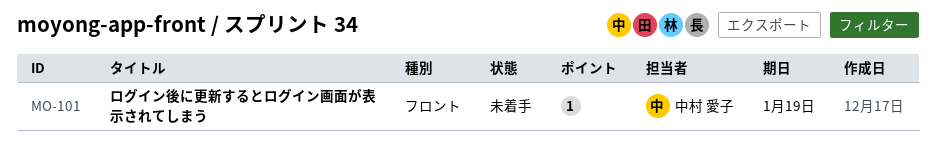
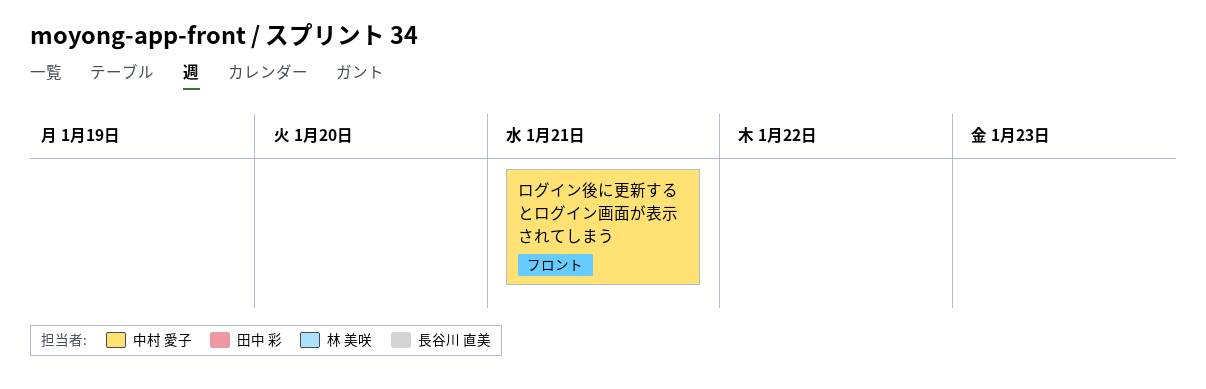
ログイン後に更新するとログイン画面が表示されてしまう, due: Jan 19 -> Jan 21

